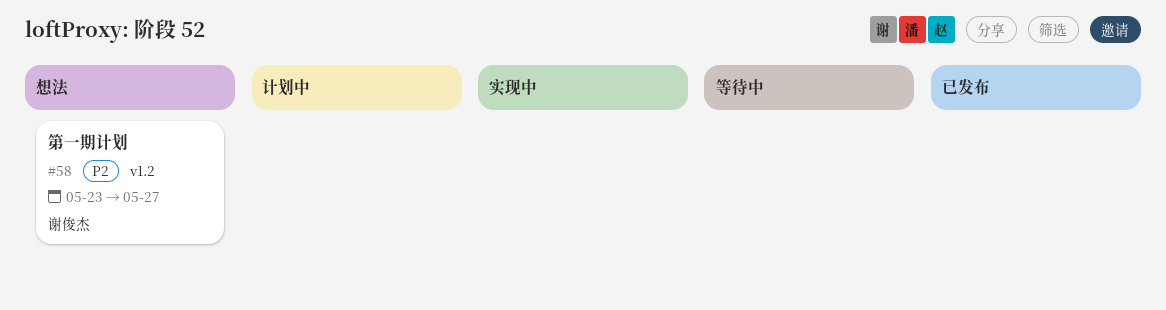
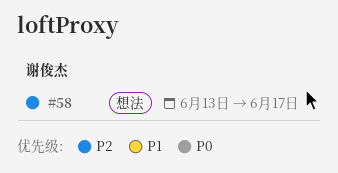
#58, start: May 23 -> Jun 13
#58, due: May 27 -> Jun 17

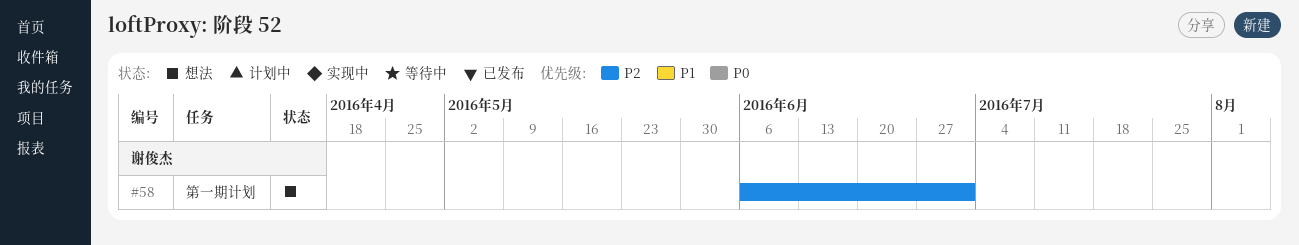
#58, start: Jun 13 -> Jun 6
#58, due: Jun 17 -> Jul 1

